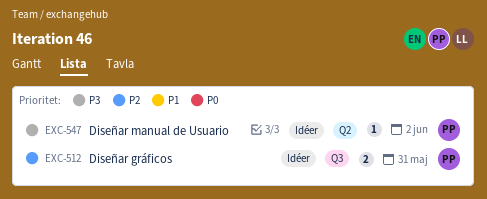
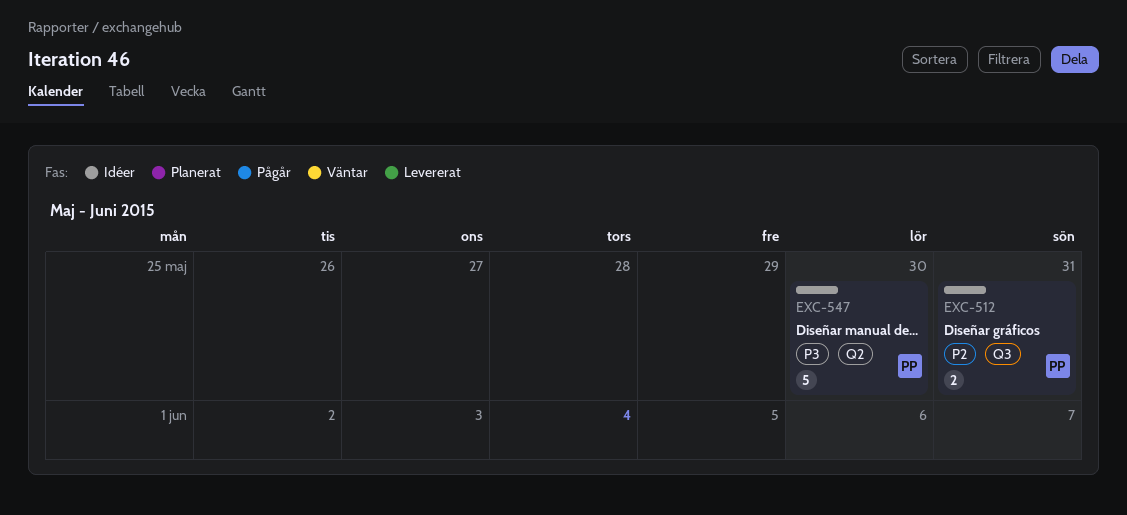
EXC-547, estimate: 1 -> 5
EXC-547, due: Jun 2 -> May 30

